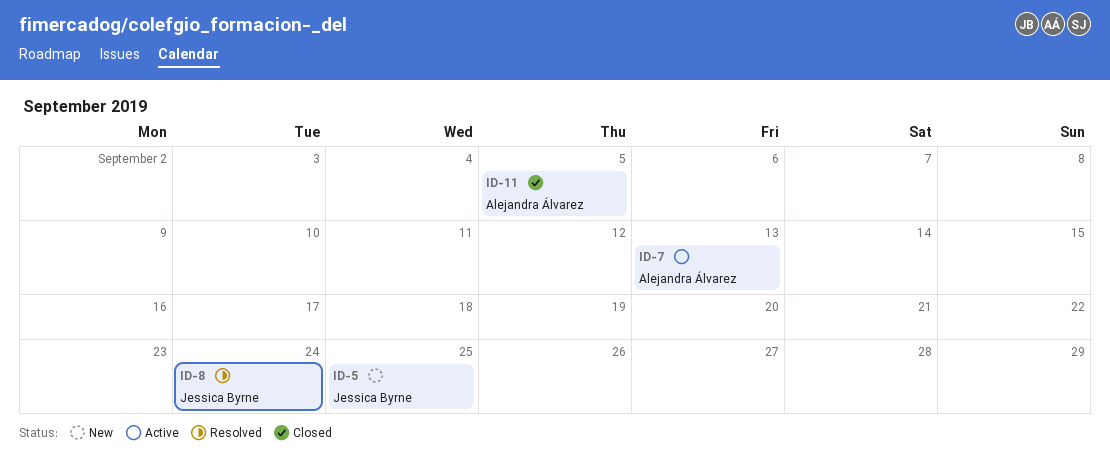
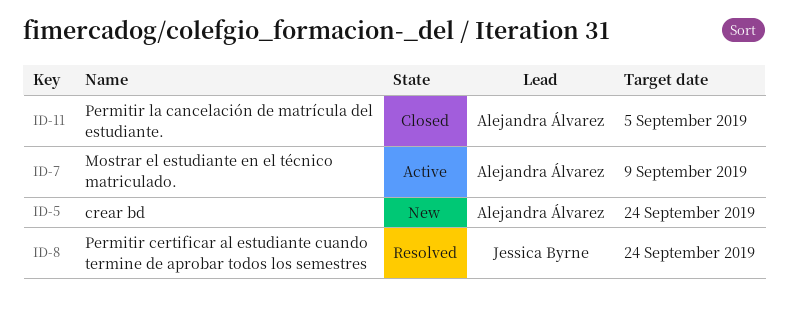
ID-5, owner: Jessica Byrne -> Alejandra Álvarez
ID-5, due: Sep 25 -> Sep 24
ID-7, due: Sep 13 -> Sep 9

